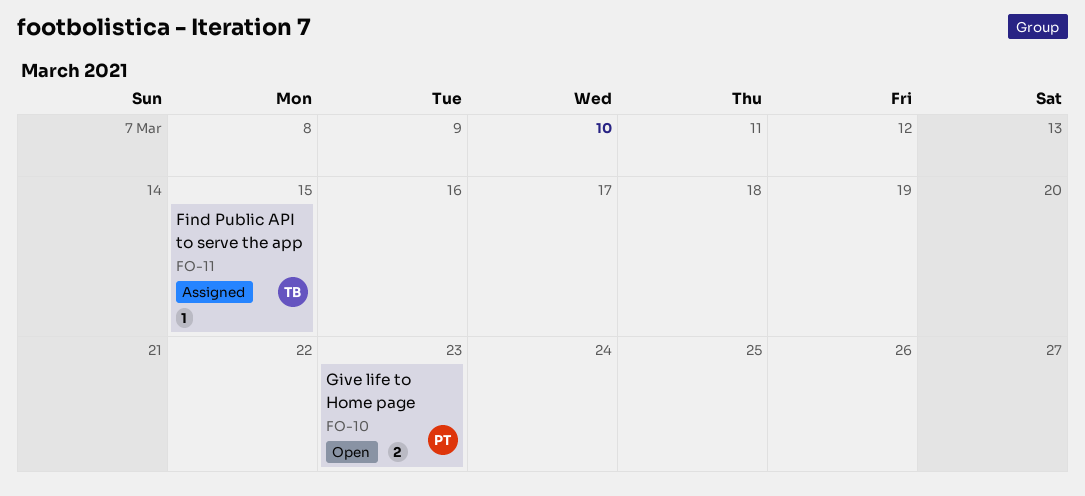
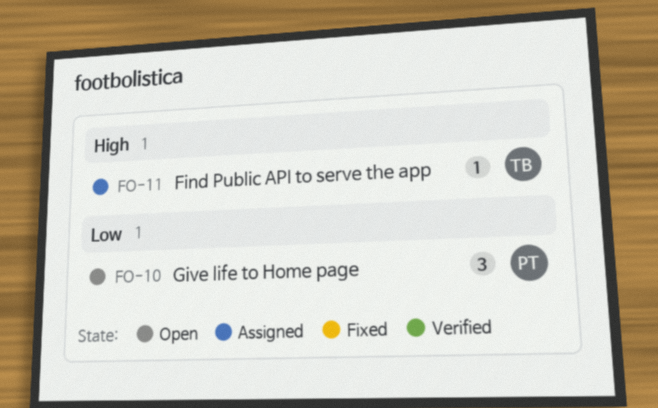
FO-10, estimate: 2 -> 3

